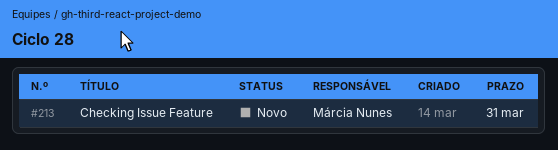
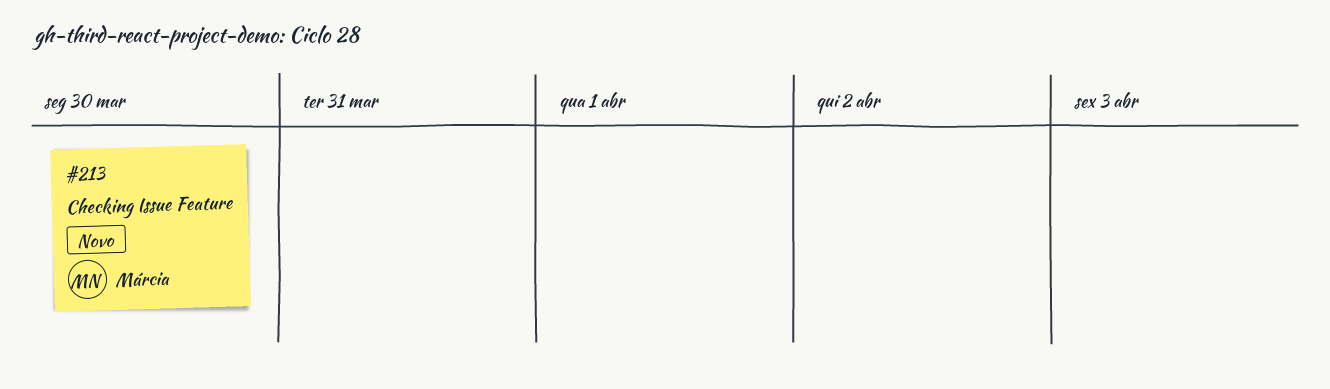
#213, due: Mar 31 -> Mar 30

